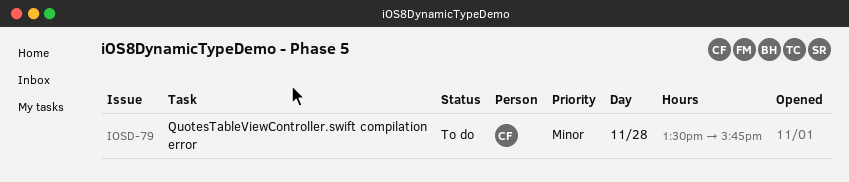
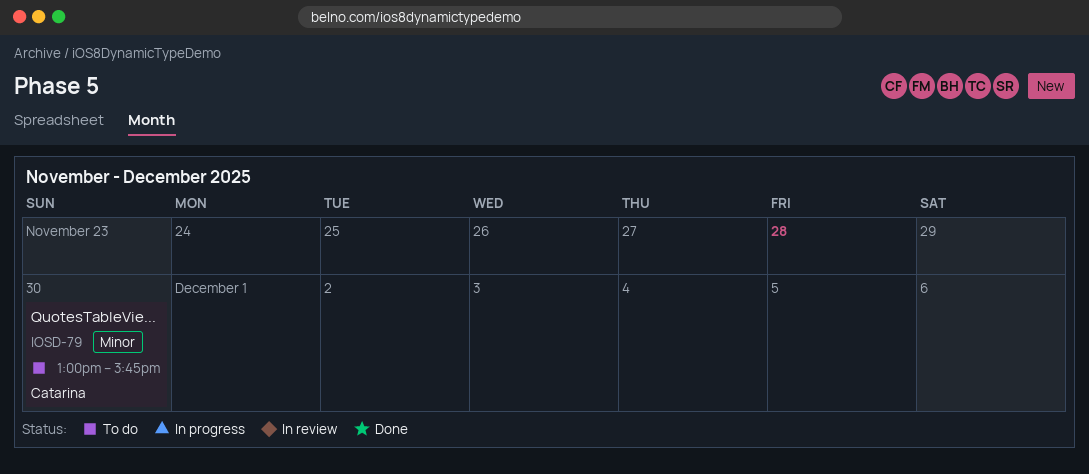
IOSD-79, day: Nov 28 -> Nov 30
IOSD-79, begins: 13:30 -> 13:00

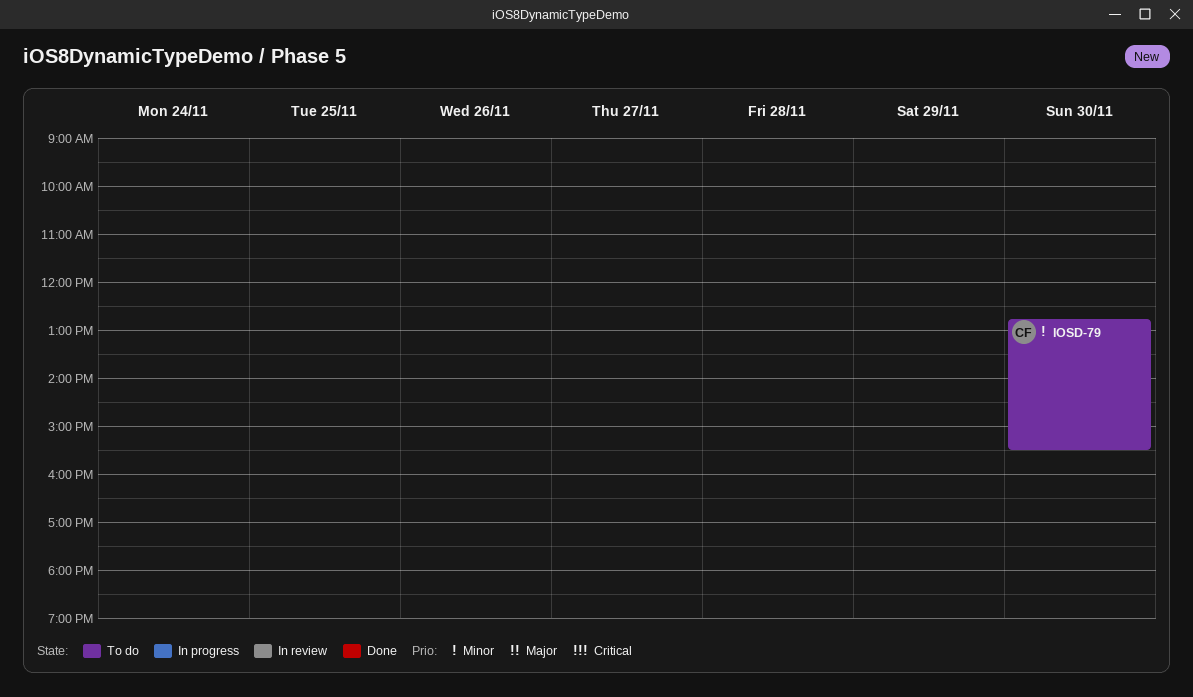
IOSD-79, begins: 13:00 -> 12:45
IOSD-79, ends: 15:45 -> 15:30

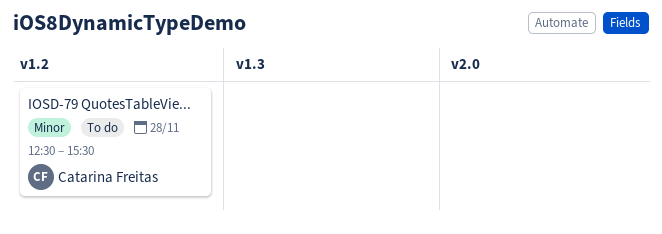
IOSD-79, day: Nov 30 -> Nov 28
IOSD-79, begins: 12:45 -> 12:30

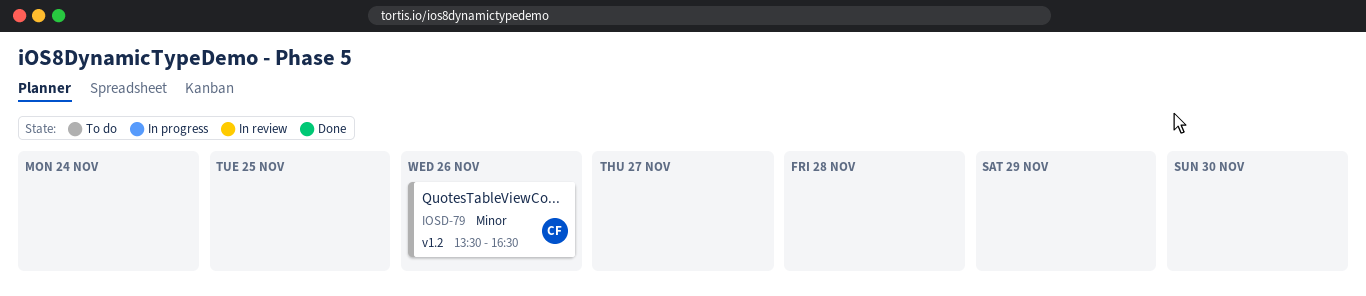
IOSD-79, day: Nov 28 -> Nov 26
IOSD-79, begins: 12:30 -> 13:30
IOSD-79, ends: 15:30 -> 16:30

